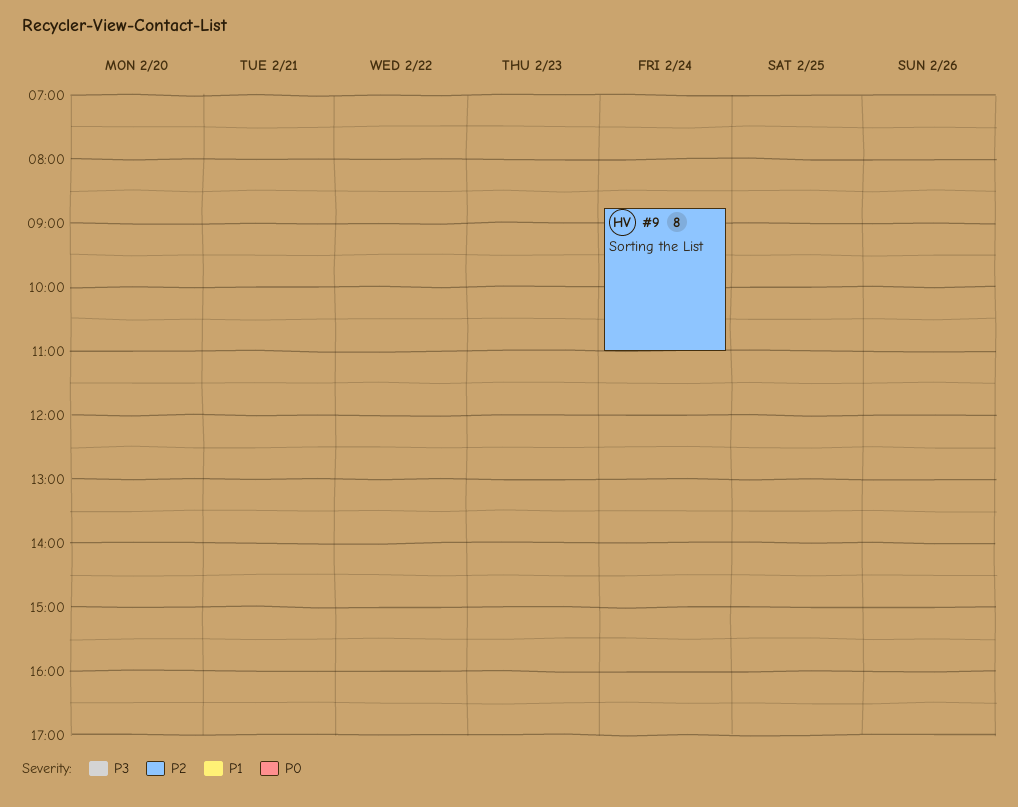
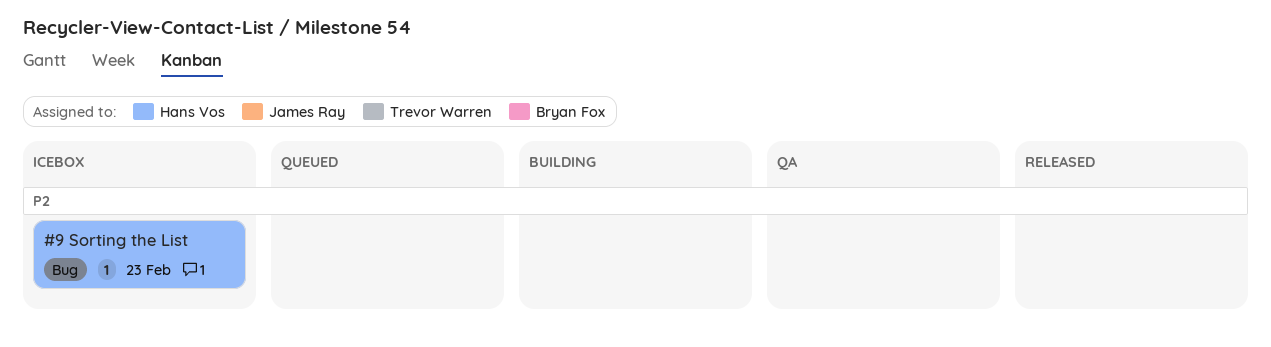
#9, estimate: 8 -> 1
#9, day: Feb 24 -> Feb 23

